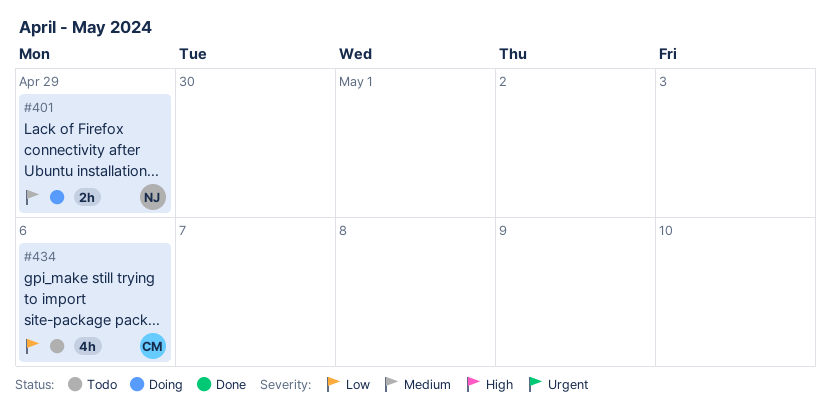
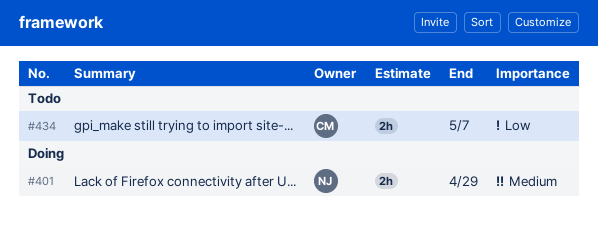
#434, estimate: 4h -> 2h
#434, due: May 6 -> May 7

